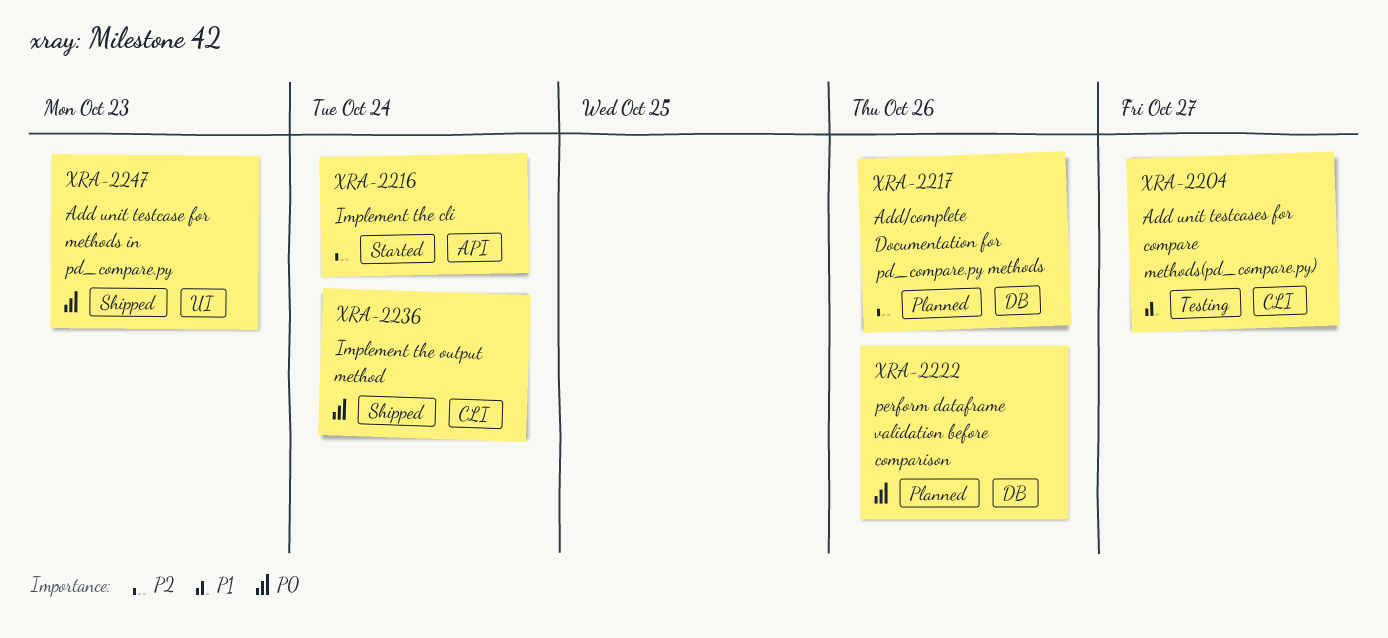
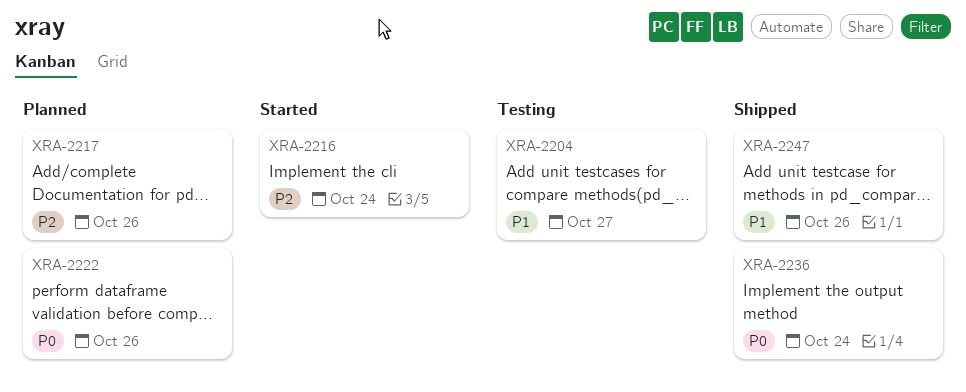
XRA-2247, priority: P0 -> P1
XRA-2247, due: Oct 23 -> Oct 26

